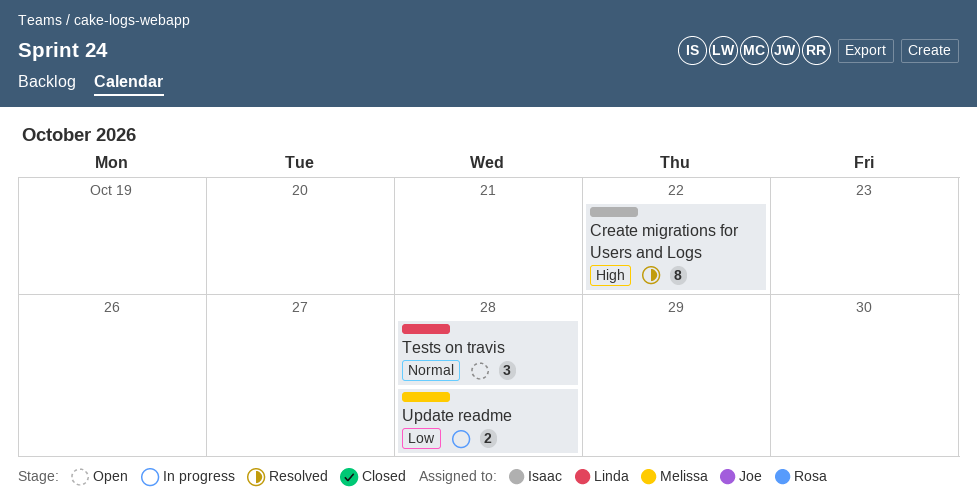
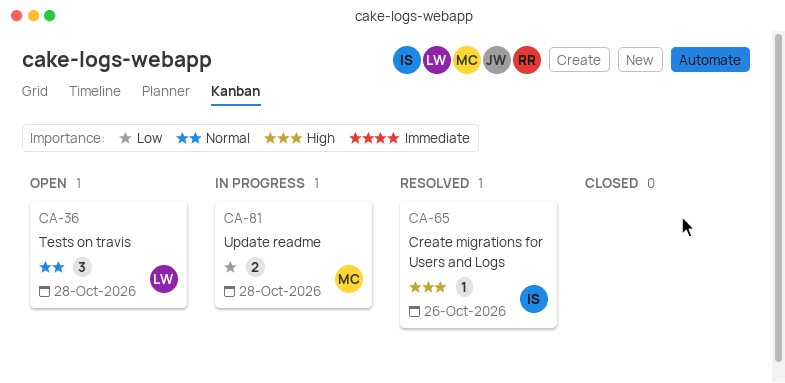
Create migrations for Users and Logs, estimate: 8 -> 1
Create migrations for Users and Logs, due: Oct 22 -> Oct 26

